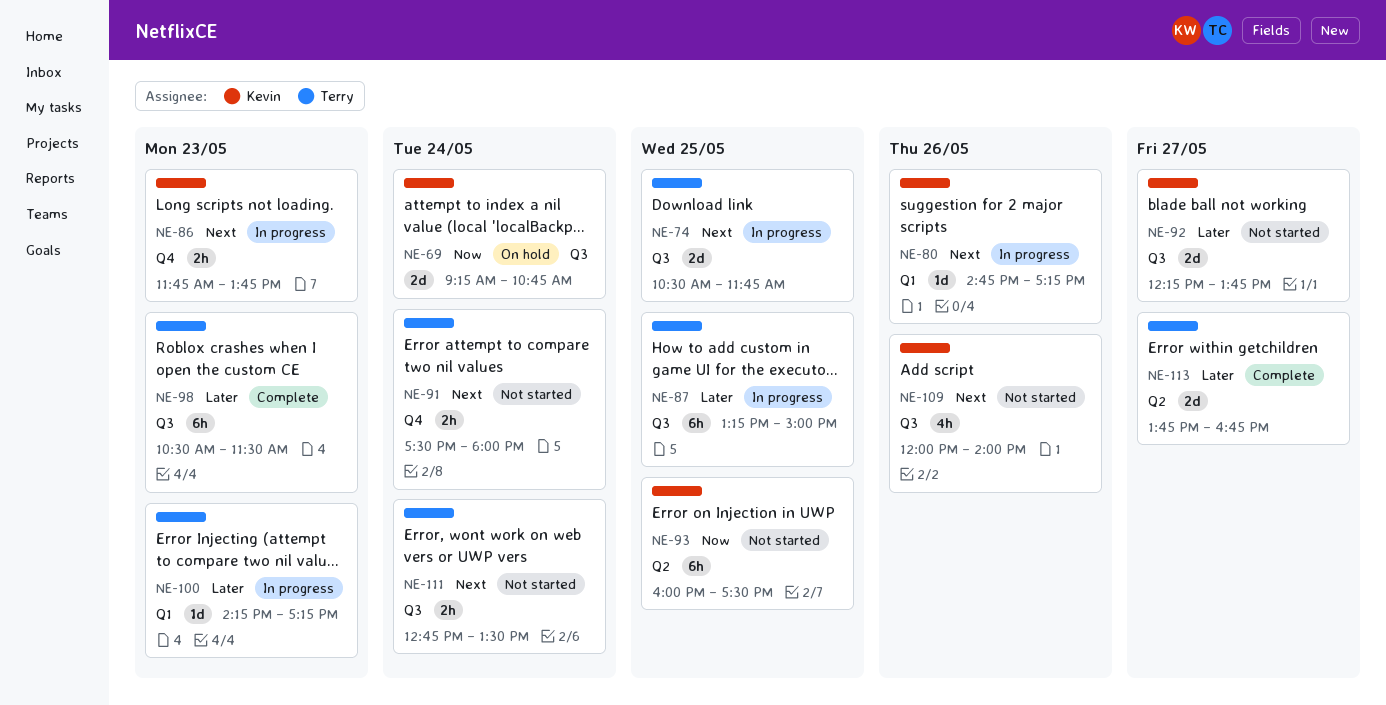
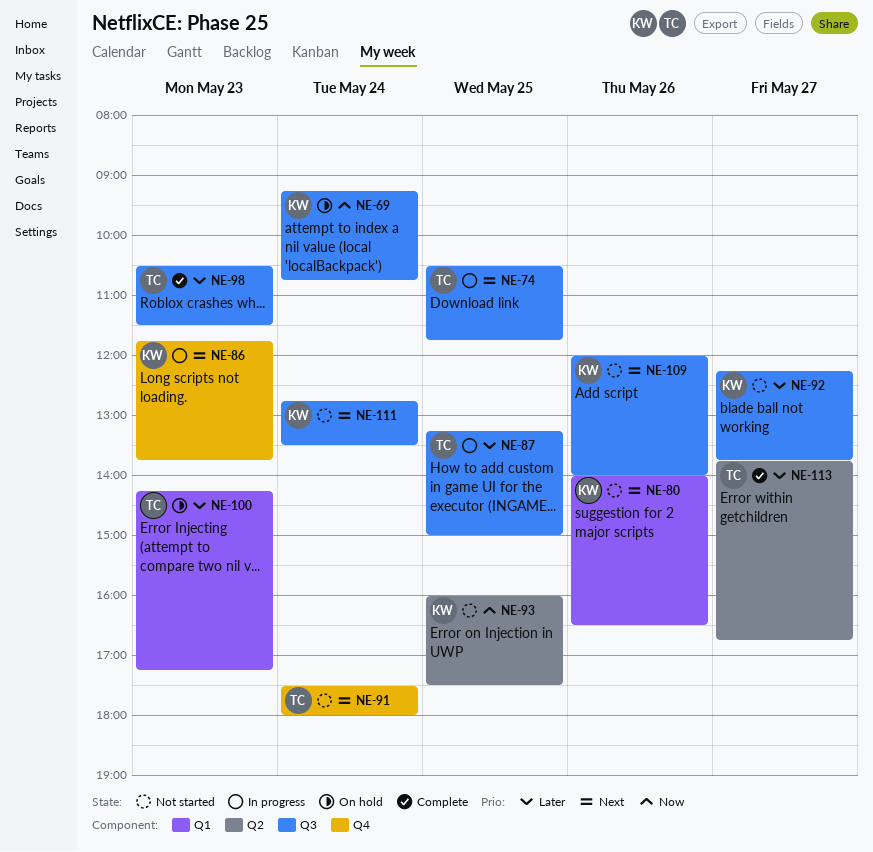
NE-80, status: In progress -> Not started
NE-80, begins: 14:45 -> 14:00
NE-80, ends: 17:15 -> 16:30
NE-100, status: In progress -> On hold
NE-111, owner: Terry -> Kevin

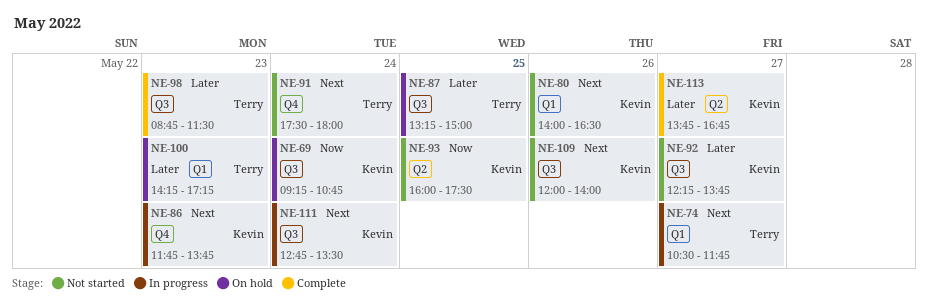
NE-74, label: Q3 -> Q1
NE-74, day: May 25 -> May 27
NE-87, status: In progress -> On hold
NE-98, begins: 10:30 -> 08:45
NE-111, status: Not started -> In progress
NE-113, owner: Terry -> Kevin

